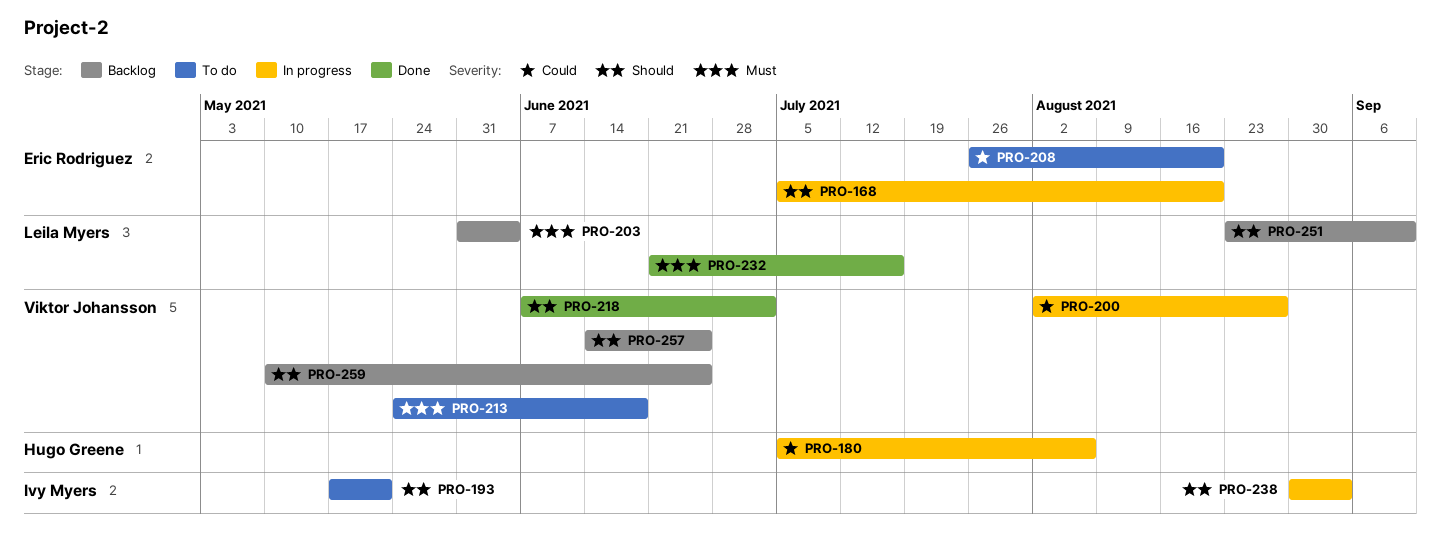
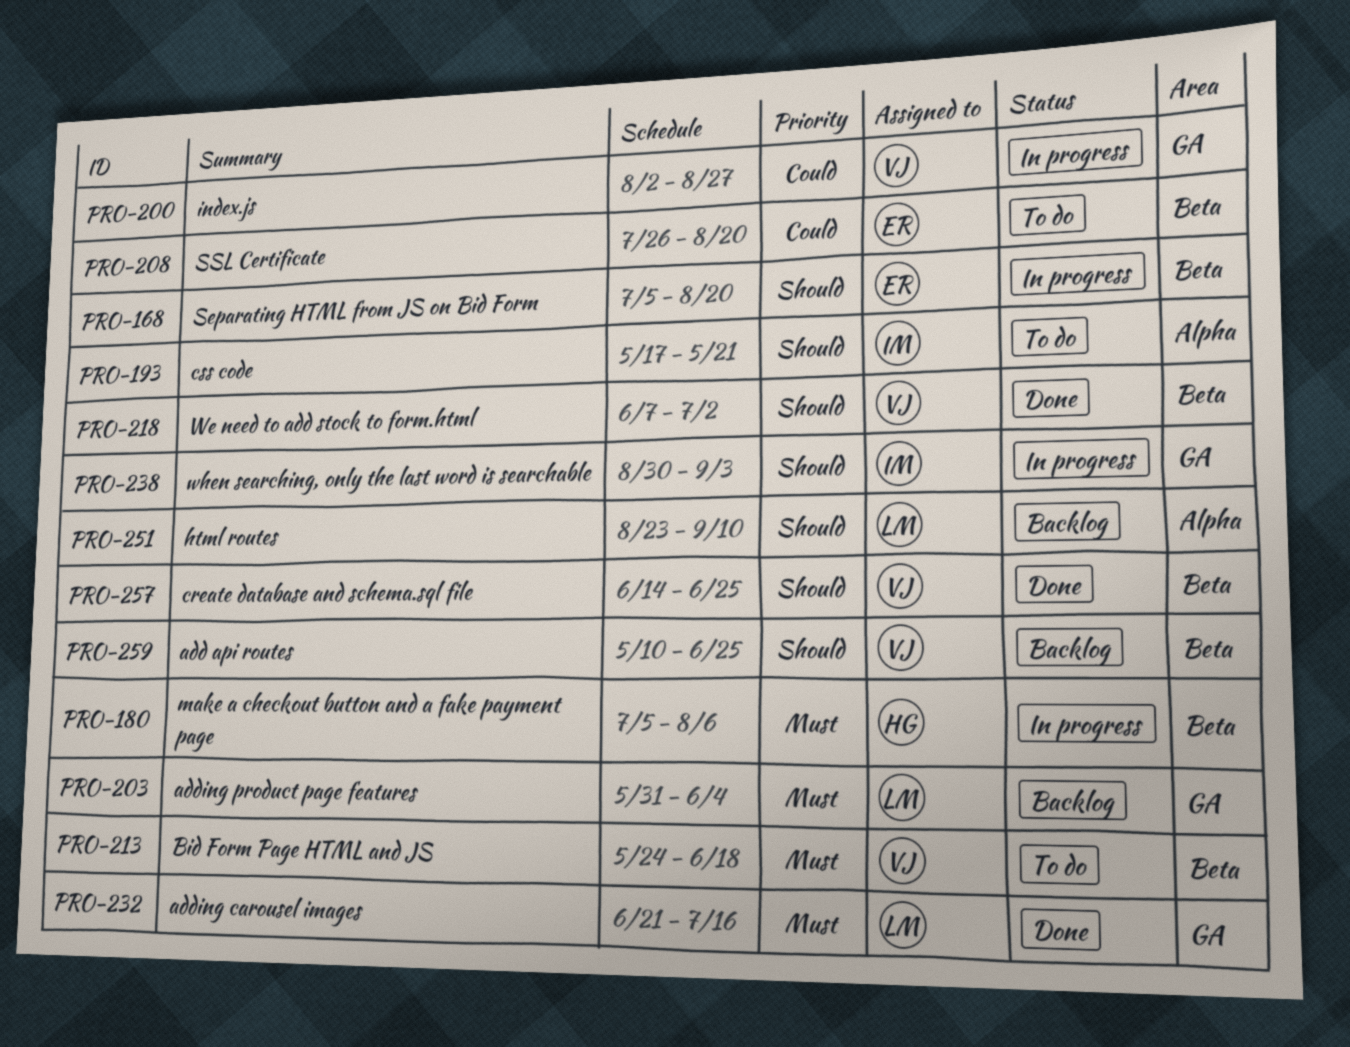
PRO-180, priority: Could -> Must
PRO-257, status: Backlog -> Done

